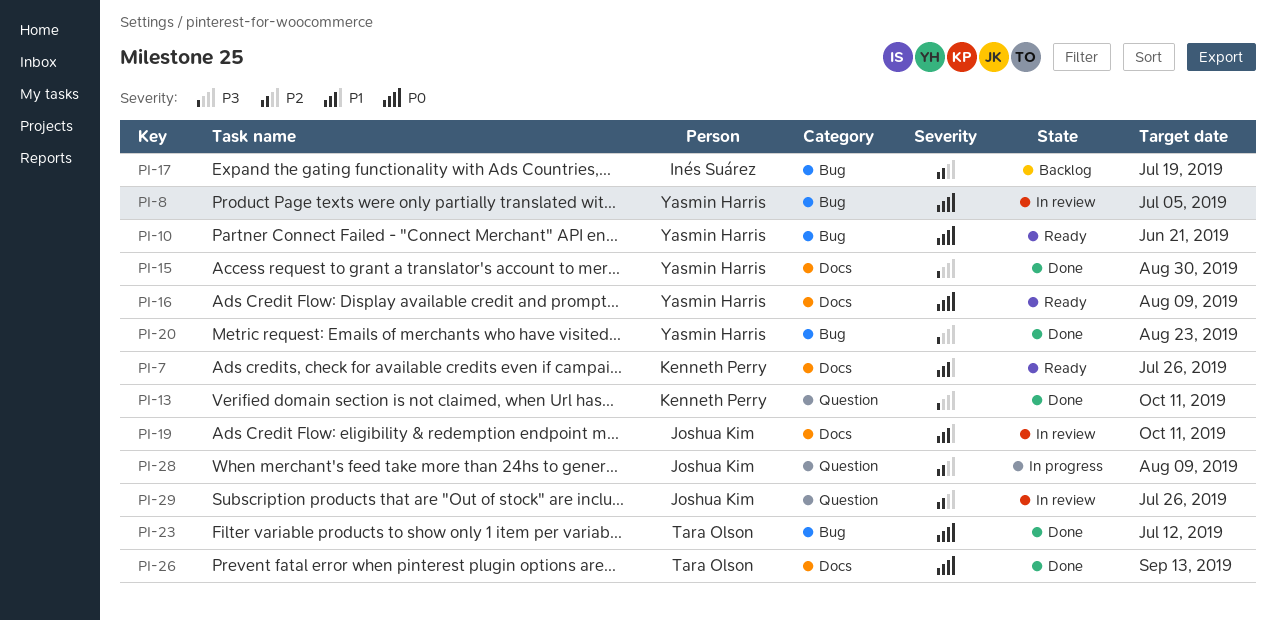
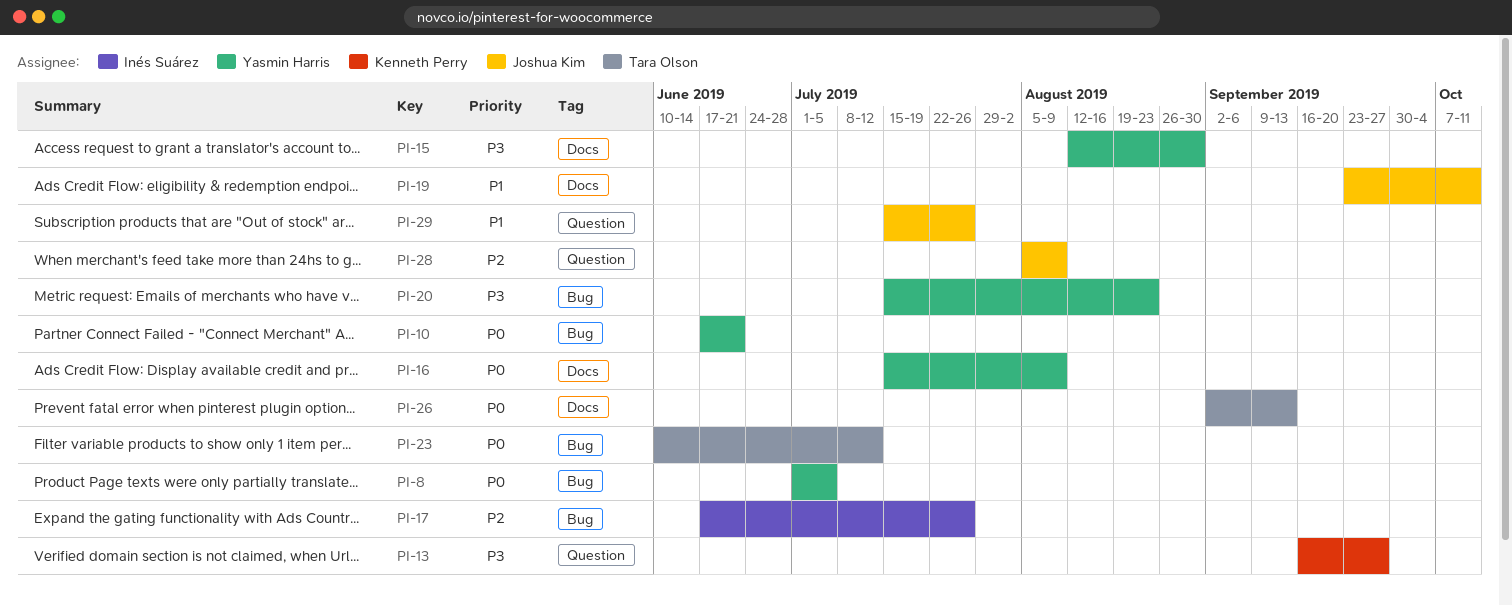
PI-7: present -> none
PI-13, due: Oct 11 -> Sep 27
PI-17, due: Jul 19 -> Jul 26
PI-29, priority: P2 -> P1

